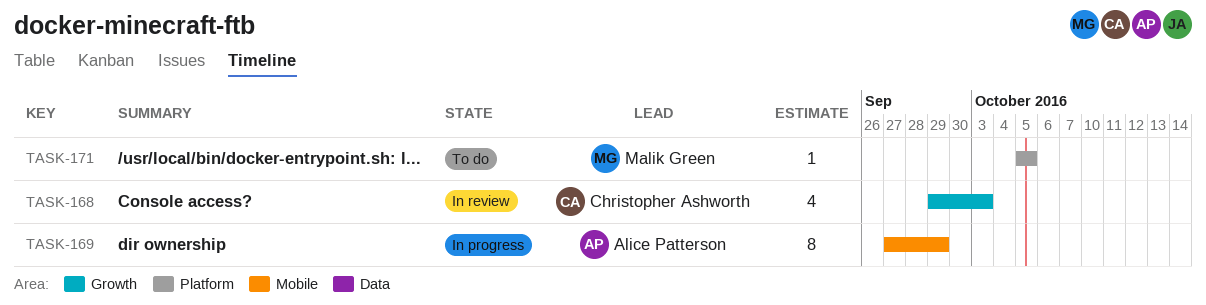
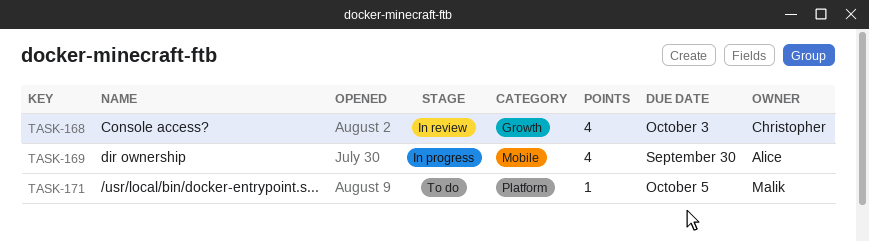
TASK-169, estimate: 8 -> 4
TASK-169, due: Sep 29 -> Sep 30

